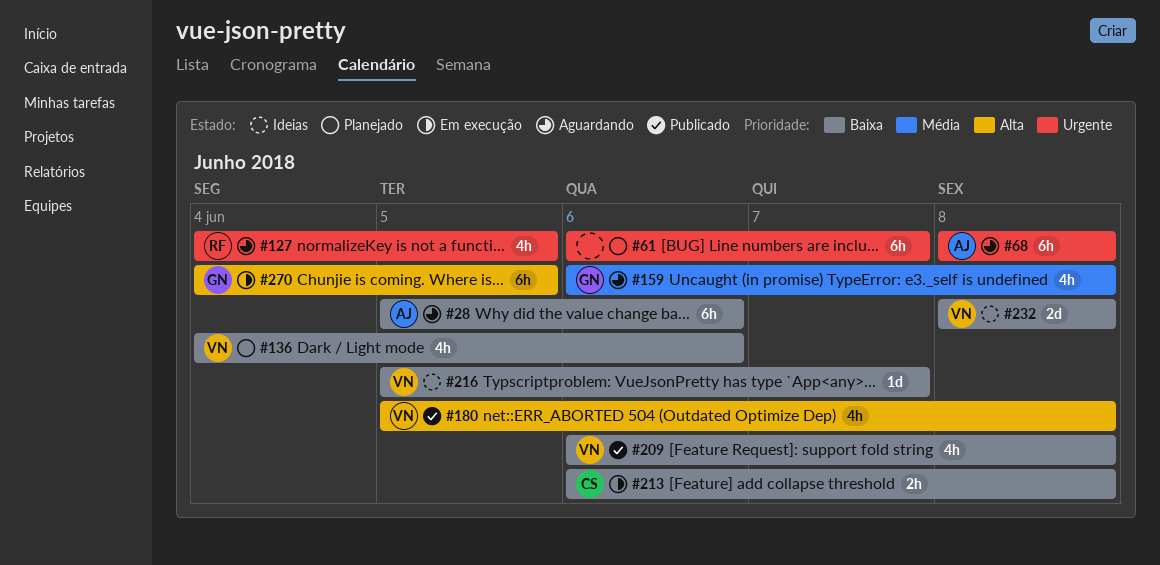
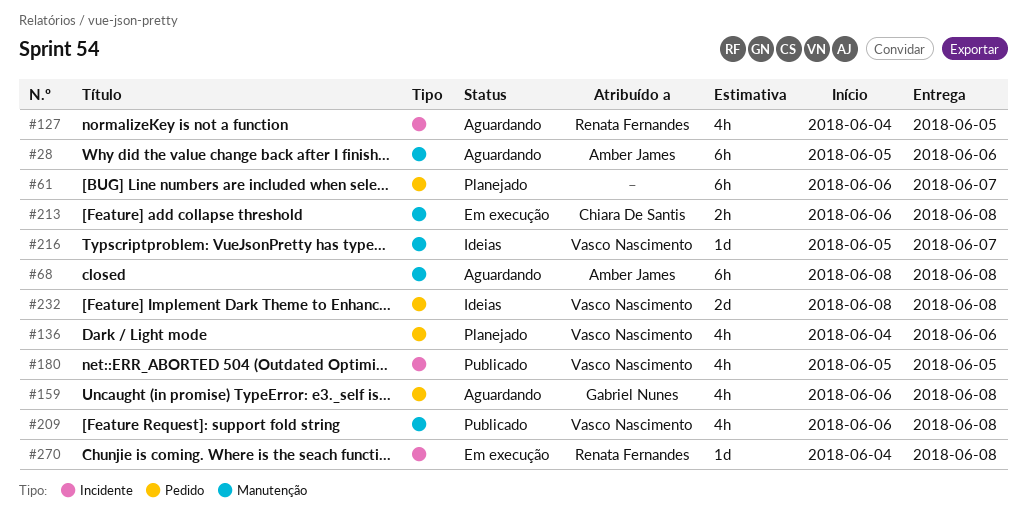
#180, due: Jun 8 -> Jun 5
#270, owner: Gabriel Nunes -> Renata Fernandes
#270, estimate: 6h -> 1d
#270, due: Jun 5 -> Jun 8

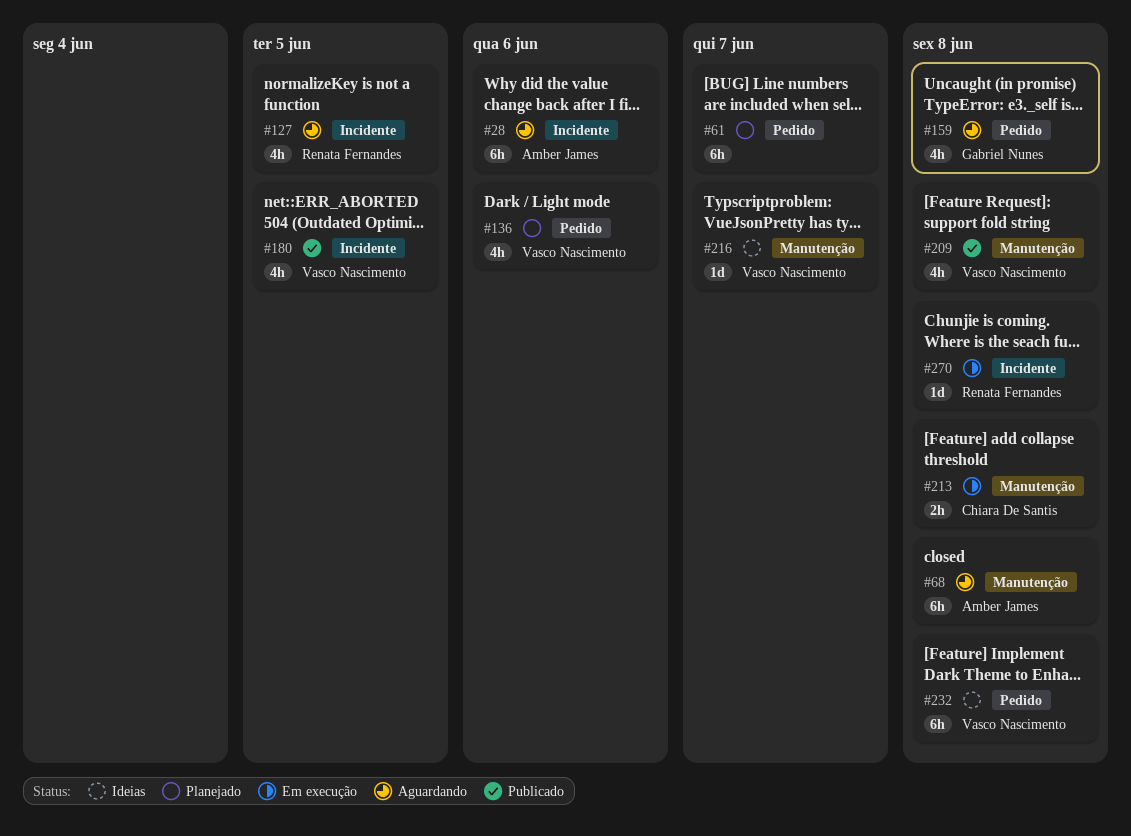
#28, label: Manutenção -> Incidente
#232, estimate: 2d -> 6h

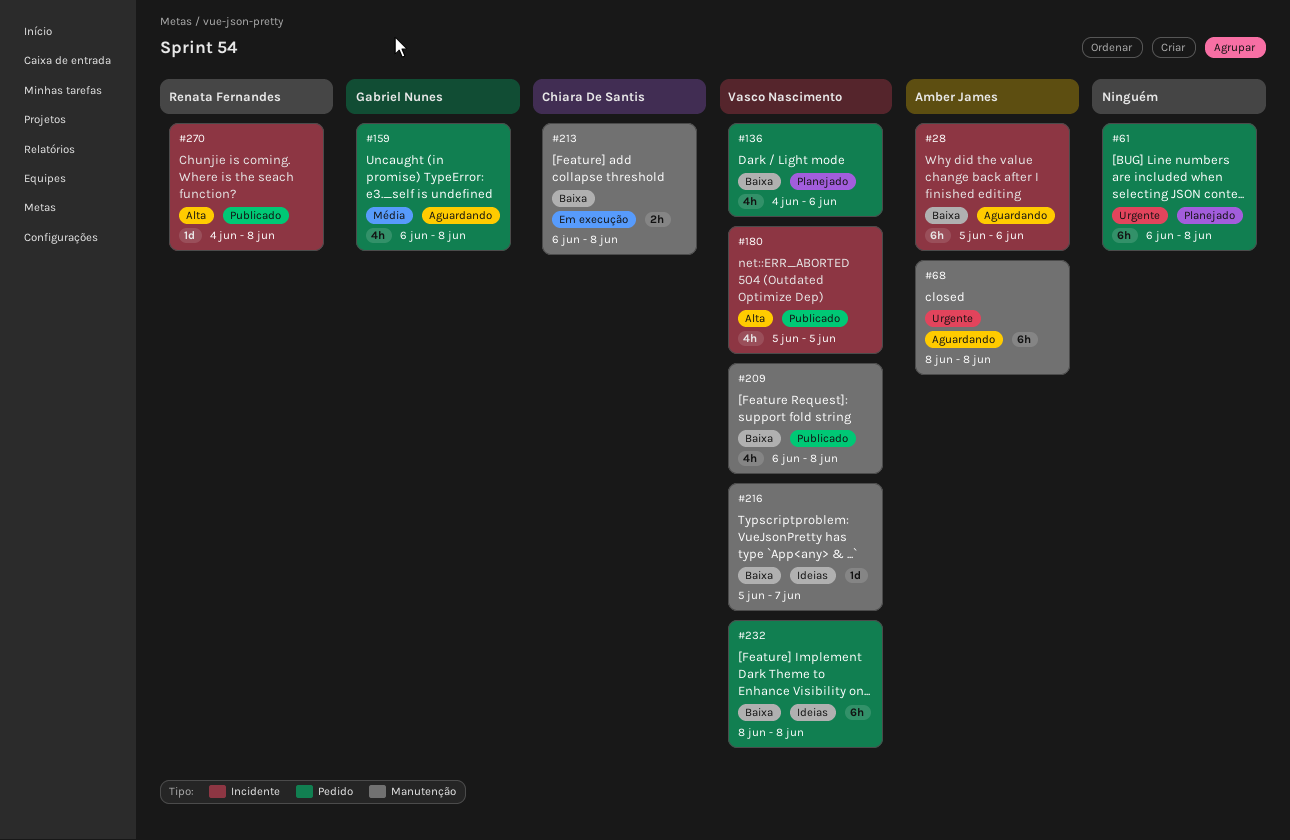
#61, due: Jun 7 -> Jun 8
#127: present -> none
#270, status: Em execução -> Publicado

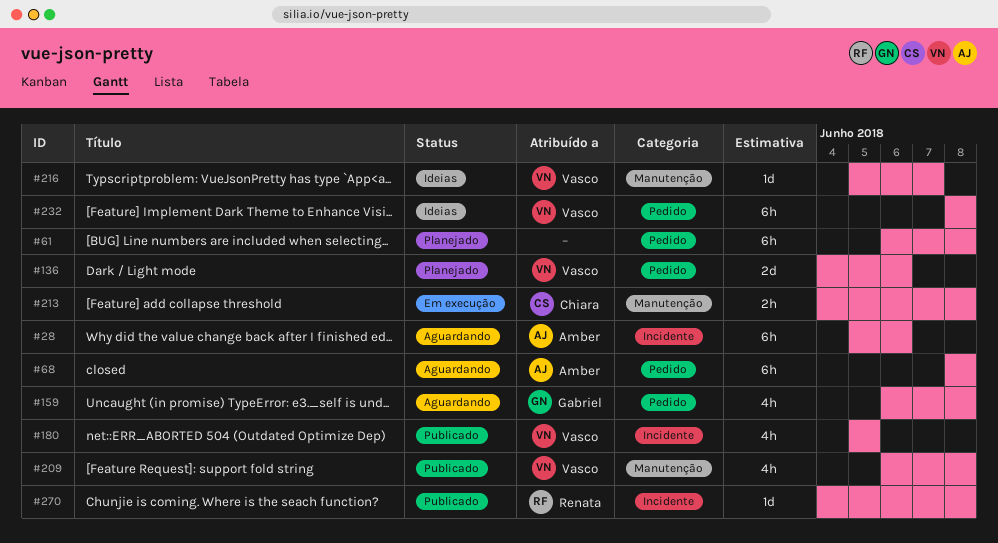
#68, label: Manutenção -> Pedido
#136, estimate: 4h -> 2d
#213, start: Jun 6 -> Jun 4

